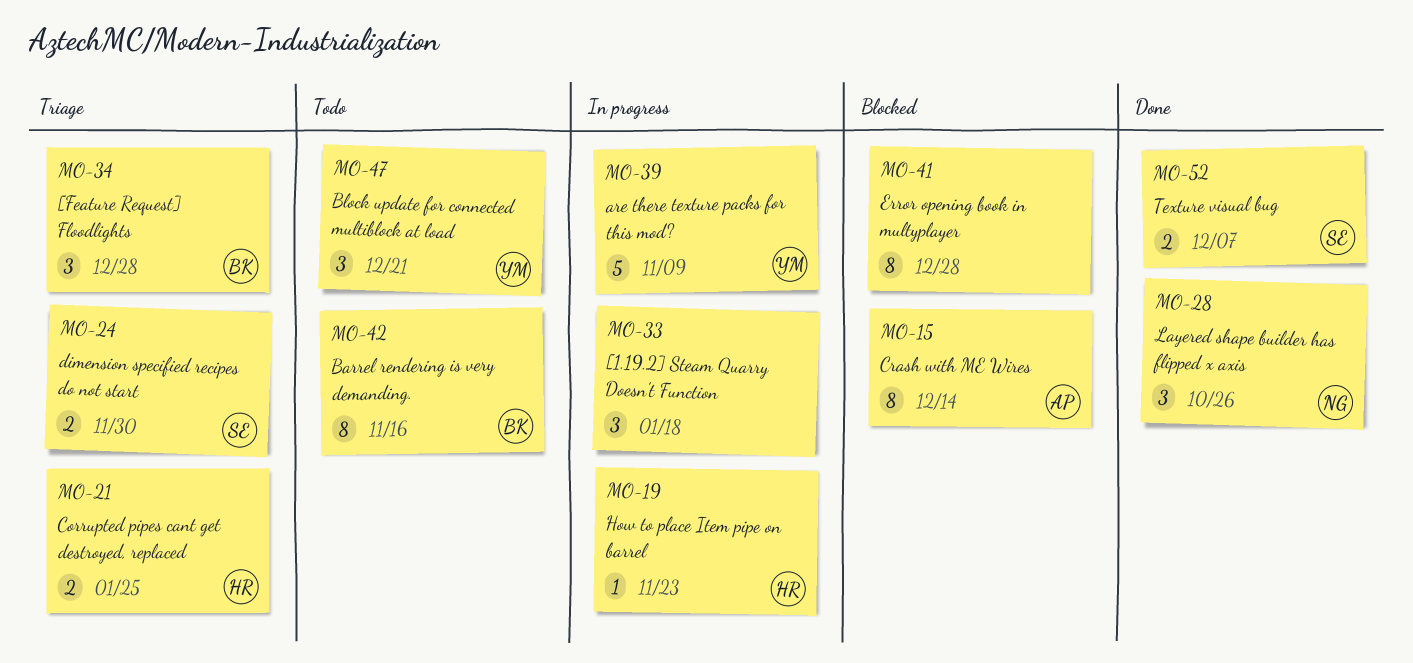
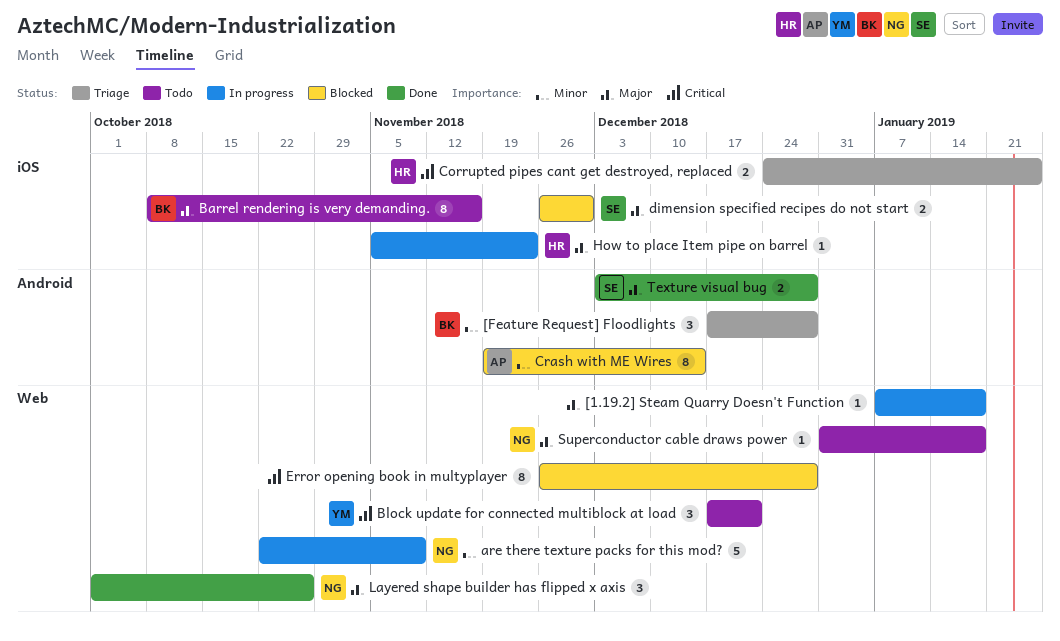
[1.19.2] Steam Quarry Doesn't Function, estimate: 3 -> 1
are there texture packs for this mod?, owner: YM -> NG
dimension specified recipes do not start, status: Triage -> Blocked
Superconductor cable draws power: none -> present
Texture visual bug, due: Dec 7 -> Dec 28

